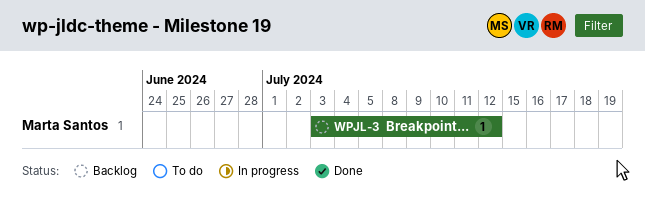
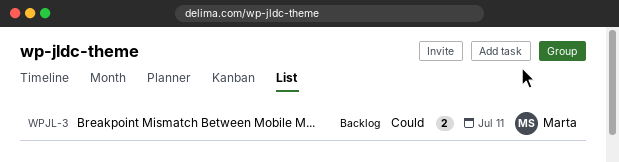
WPJL-3, estimate: 1 -> 2
WPJL-3, due: Jul 12 -> Jul 11

